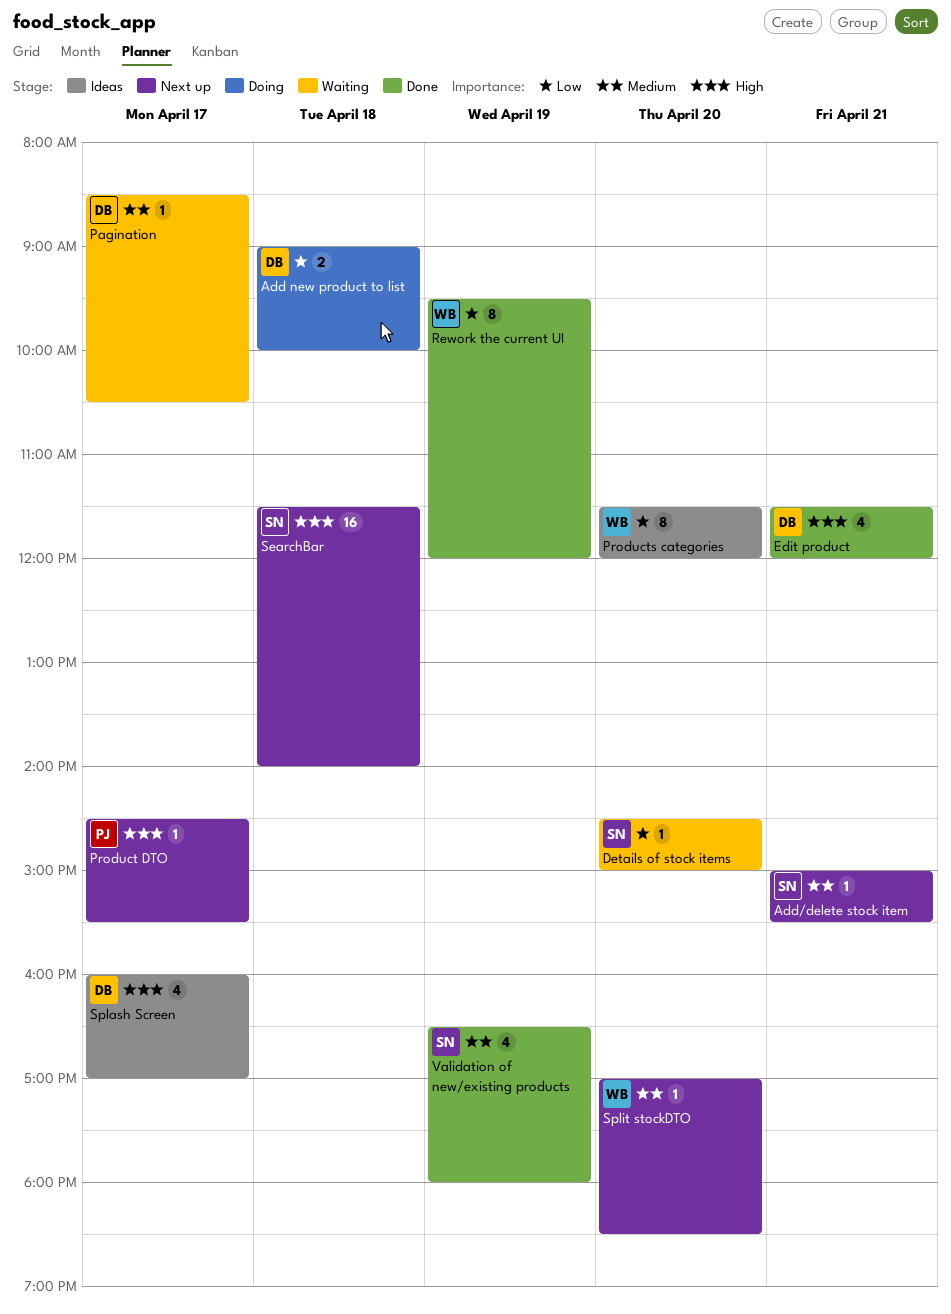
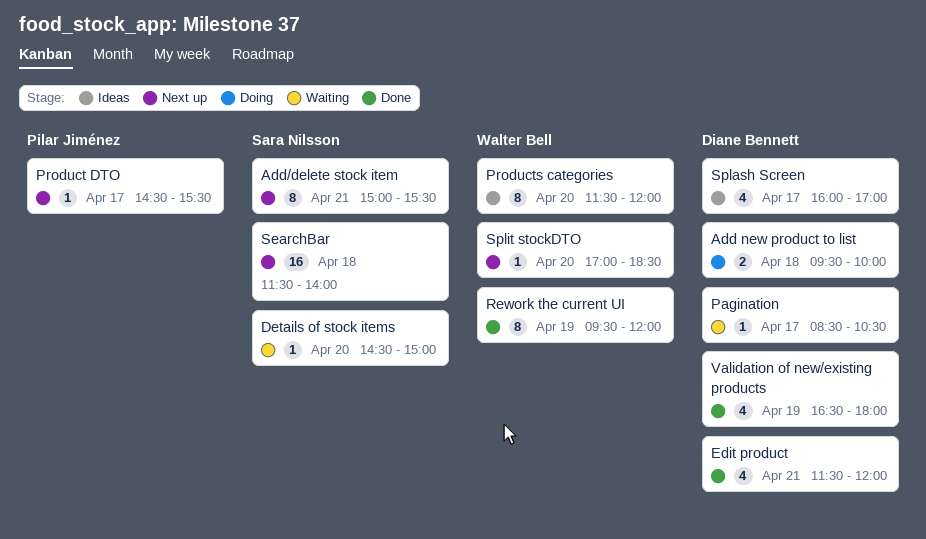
Add new product to list, begins: 09:00 -> 09:30
Add/delete stock item, estimate: 1 -> 8
Validation of new/existing products, owner: Sara Nilsson -> Diane Bennett

